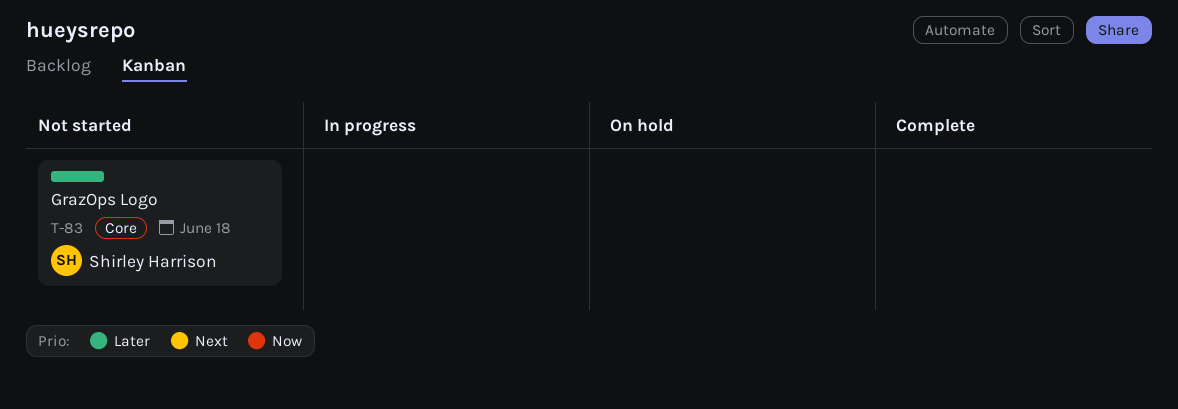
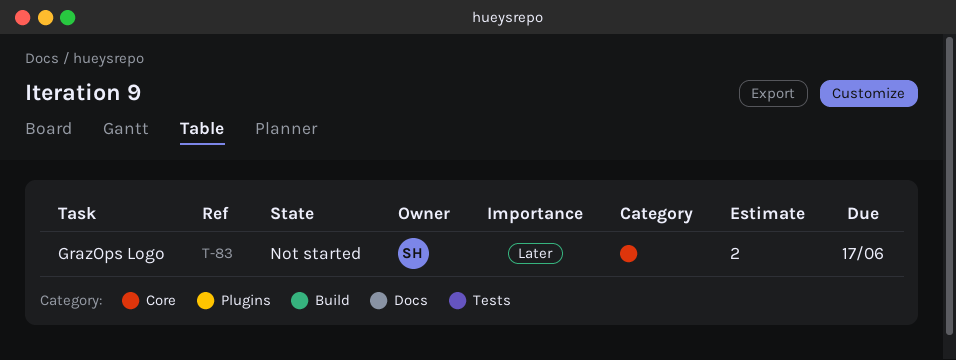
T-83, due: Jun 18 -> Jun 17

